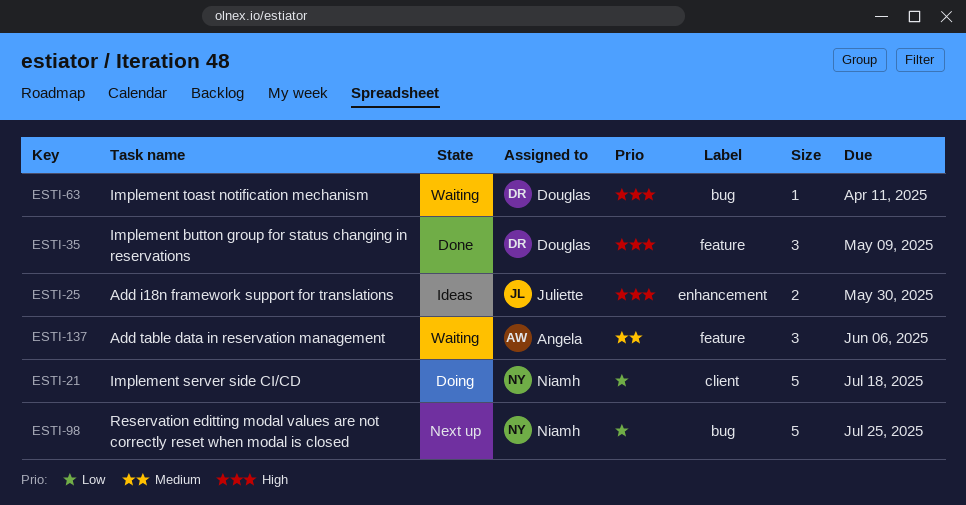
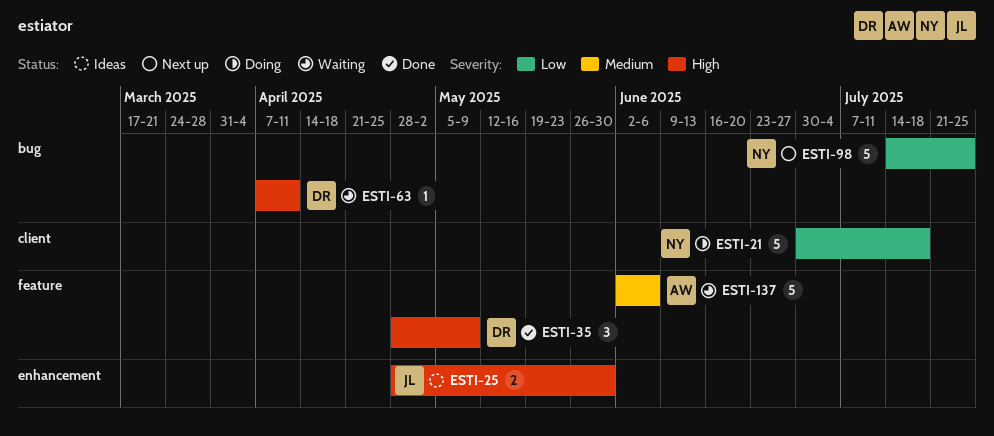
ESTI-137, estimate: 3 -> 5

